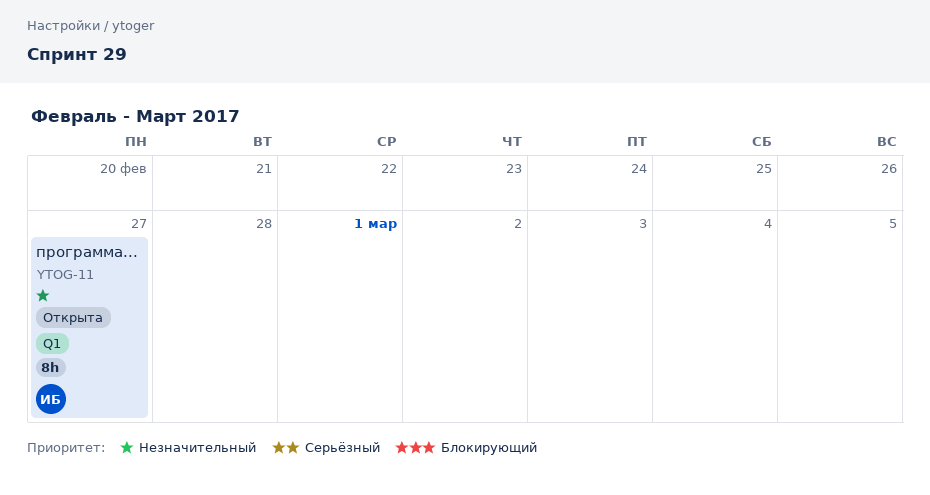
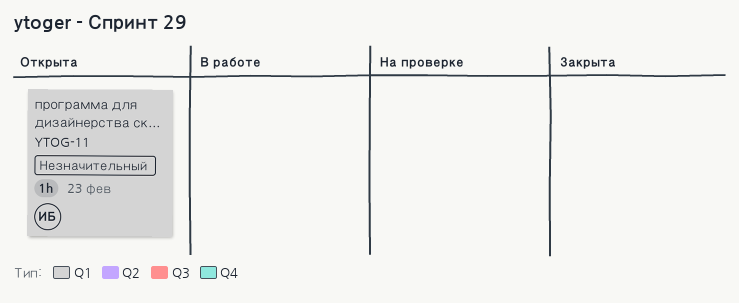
YTOG-11, estimate: 8h -> 1h
YTOG-11, due: Feb 27 -> Feb 23

